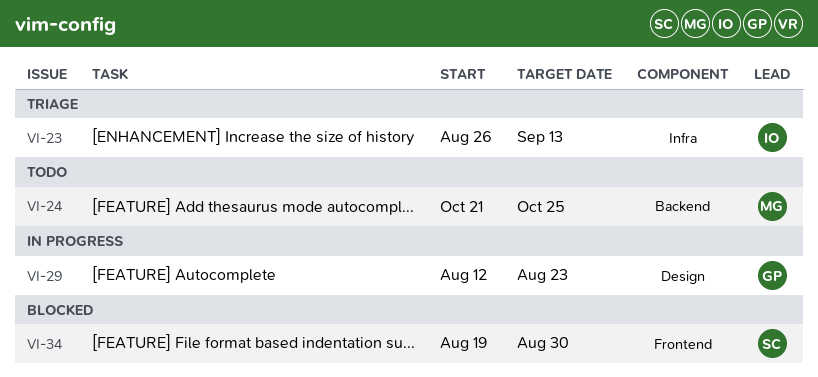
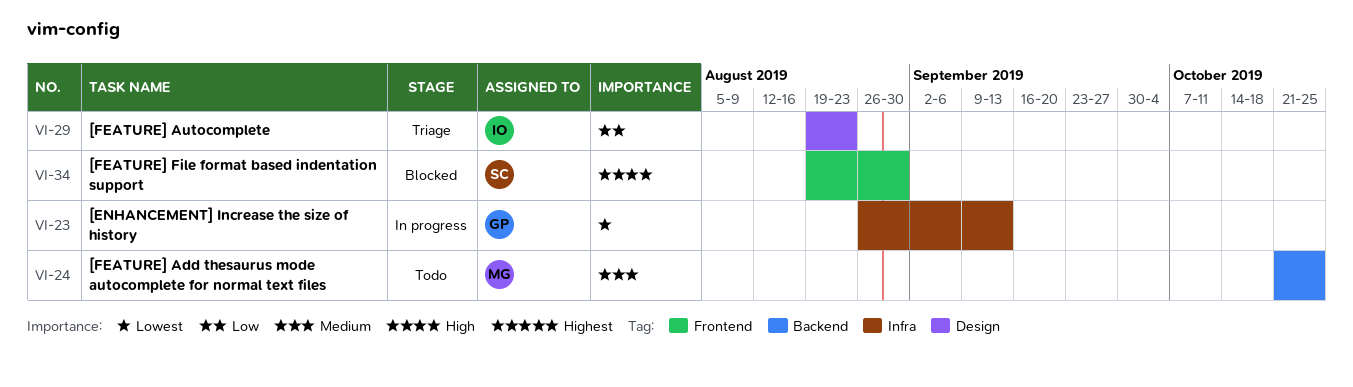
VI-23, status: Triage -> In progress
VI-23, owner: IO -> GP
VI-29, status: In progress -> Triage
VI-29, owner: GP -> IO
VI-29, start: Aug 12 -> Aug 19

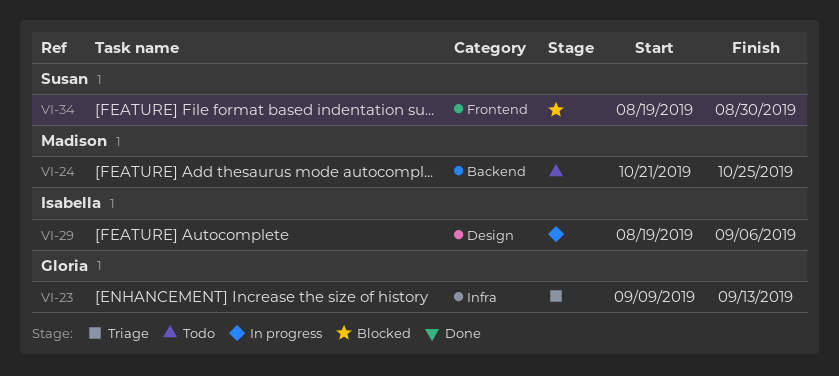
VI-23, status: In progress -> Triage
VI-23, start: Aug 26 -> Sep 9
VI-29, status: Triage -> In progress
VI-29, due: Aug 23 -> Sep 6

